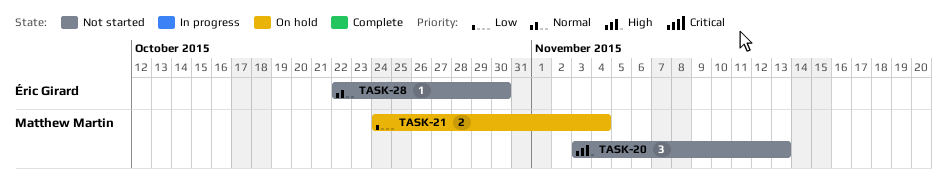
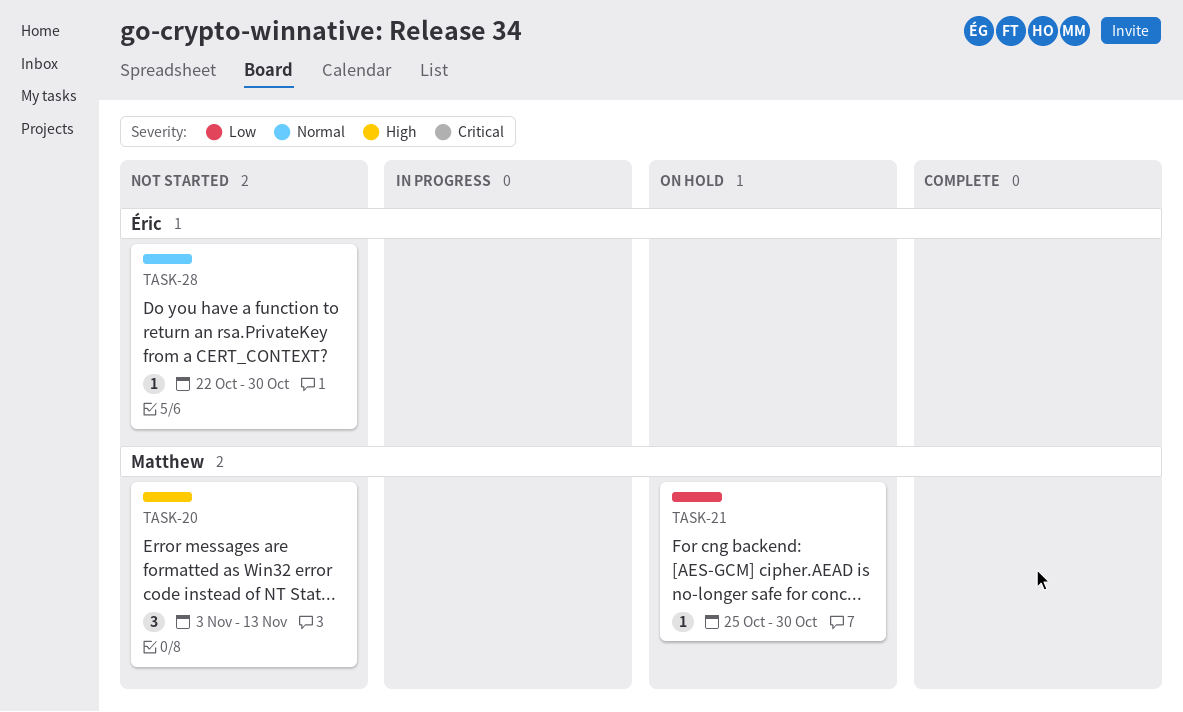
TASK-21, estimate: 2 -> 1
TASK-21, start: Oct 24 -> Oct 25
TASK-21, due: Nov 4 -> Oct 30

